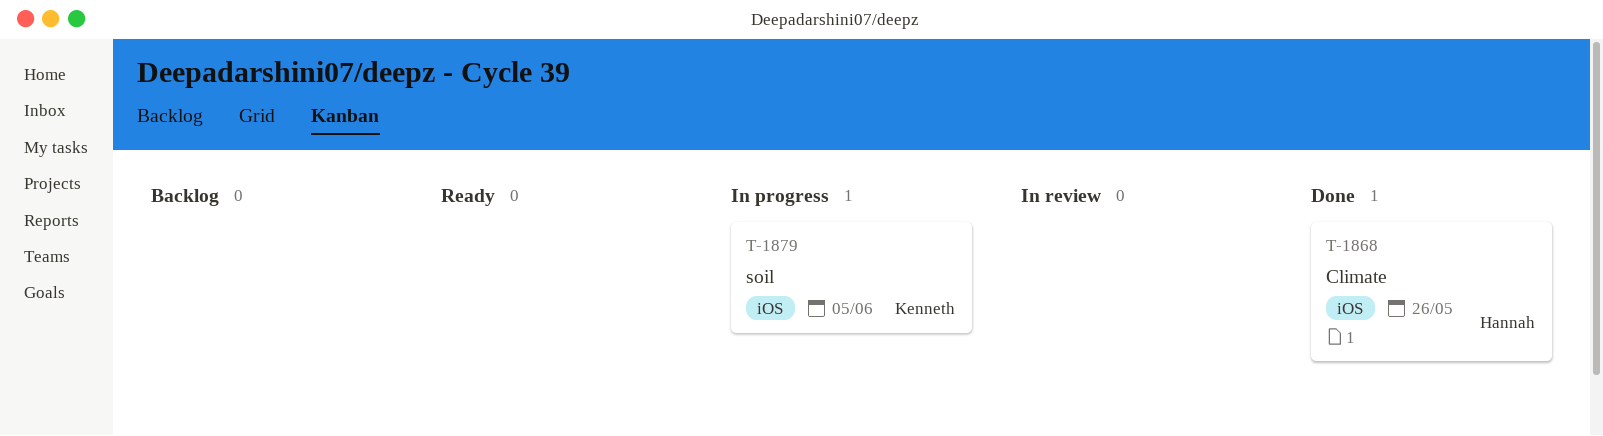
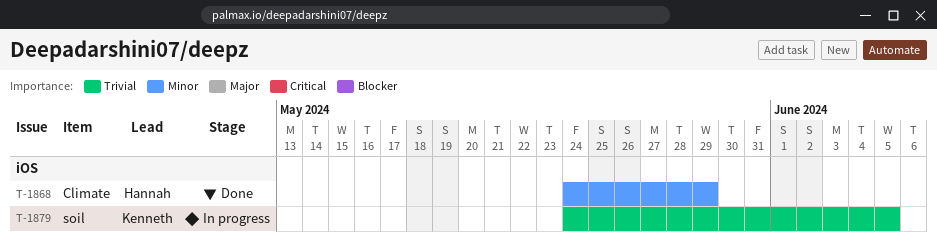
T-1868, due: May 26 -> May 29

